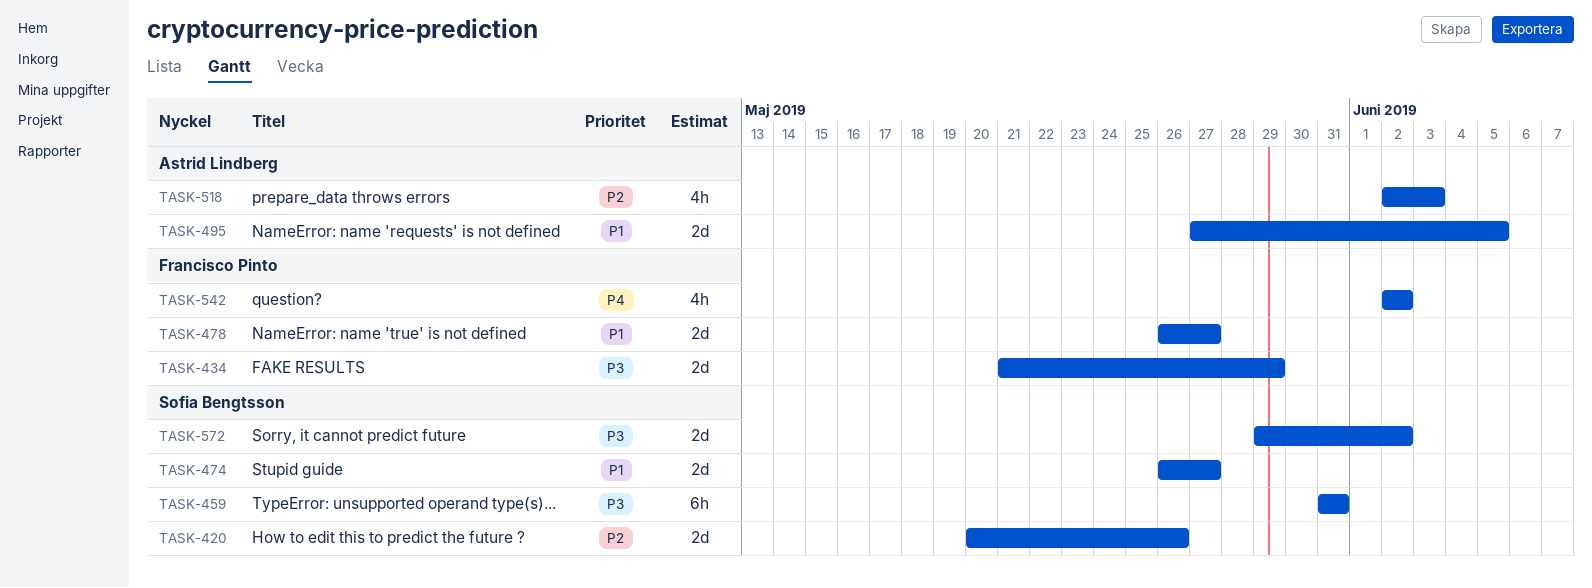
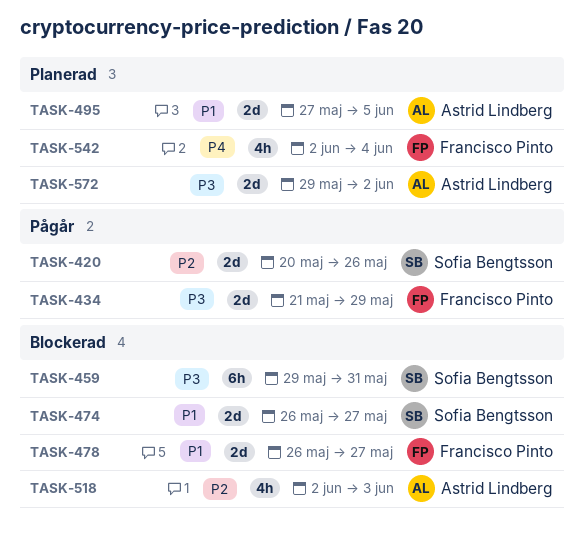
TASK-459, start: May 31 -> May 29
TASK-542, due: Jun 2 -> Jun 4
TASK-572, owner: Sofia Bengtsson -> Astrid Lindberg

